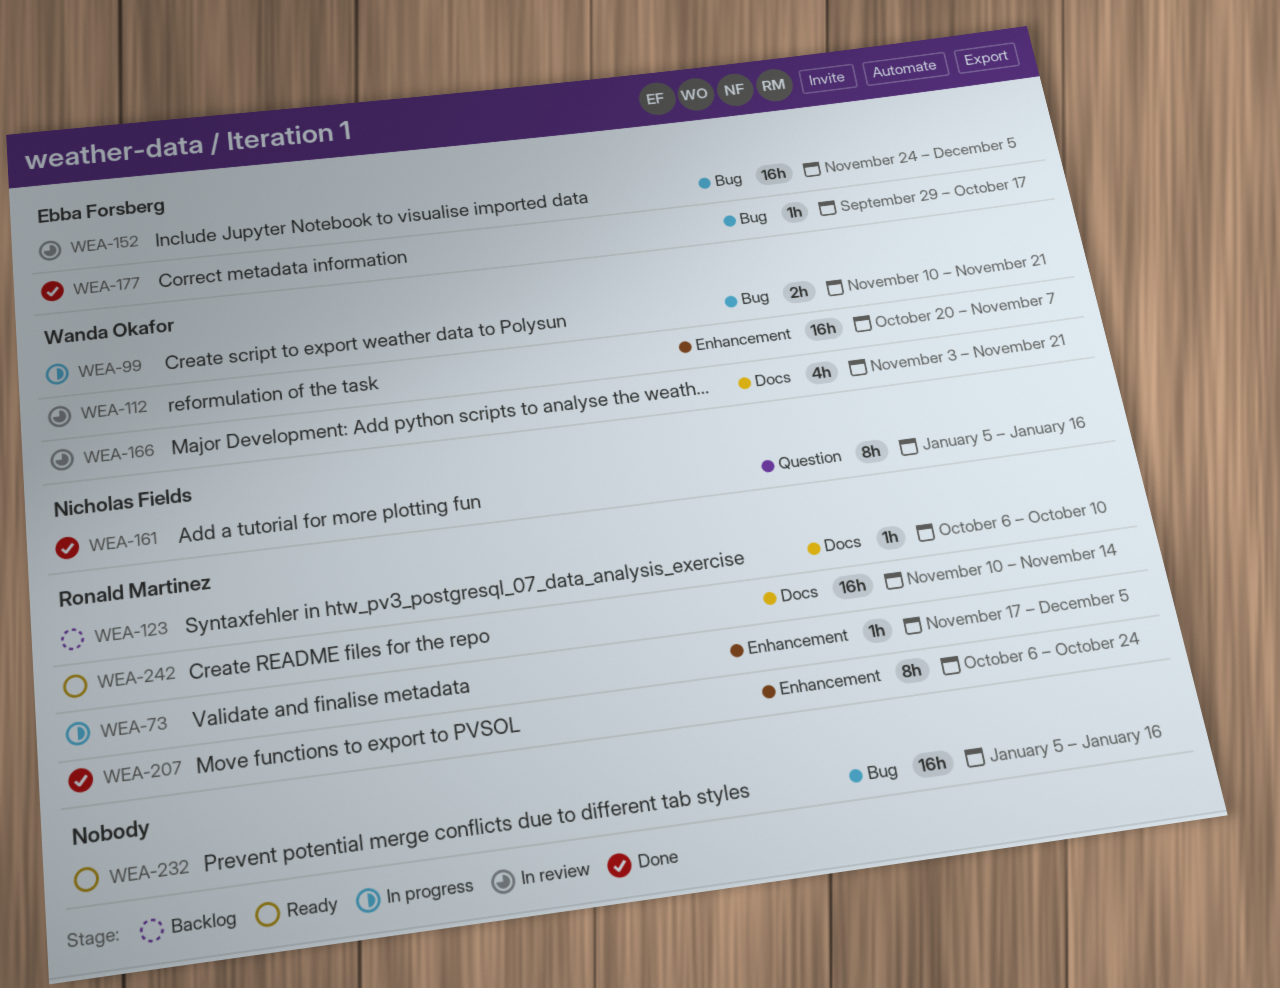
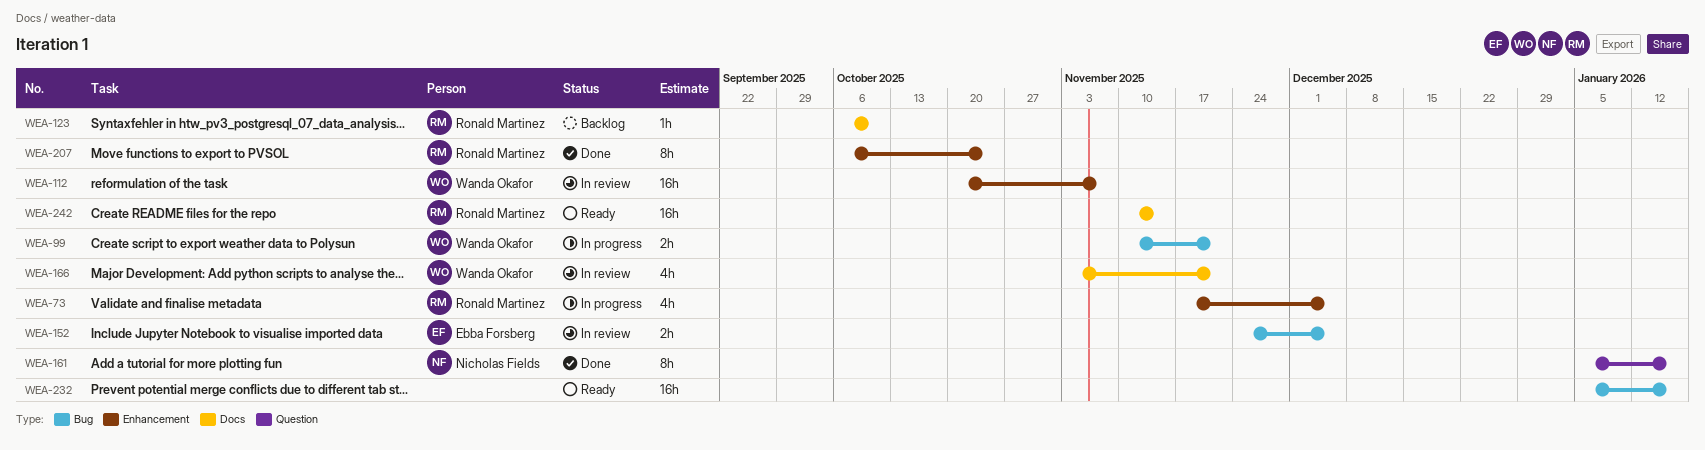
WEA-73, estimate: 1h -> 4h
WEA-152, estimate: 16h -> 2h
WEA-177: present -> none

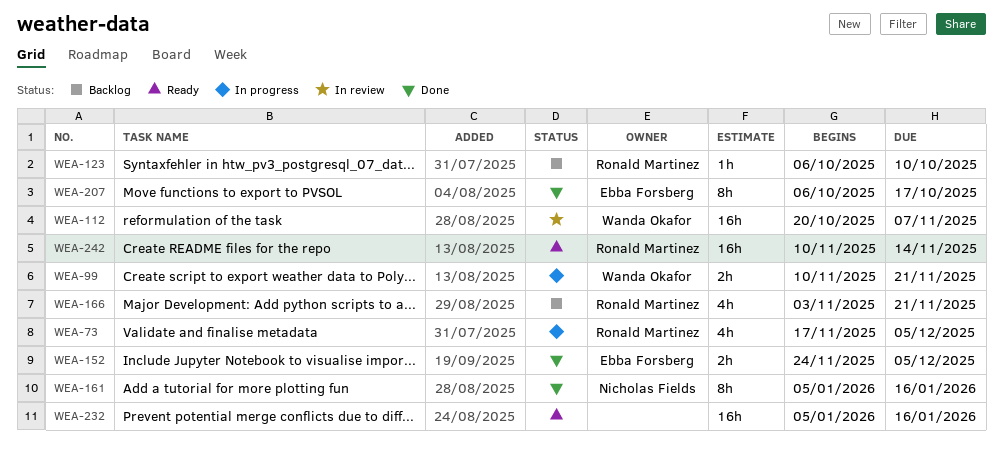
WEA-152, status: In review -> Done
WEA-166, status: In review -> Backlog
WEA-166, owner: Wanda Okafor -> Ronald Martinez
WEA-207, owner: Ronald Martinez -> Ebba Forsberg
WEA-207, due: Oct 24 -> Oct 17

